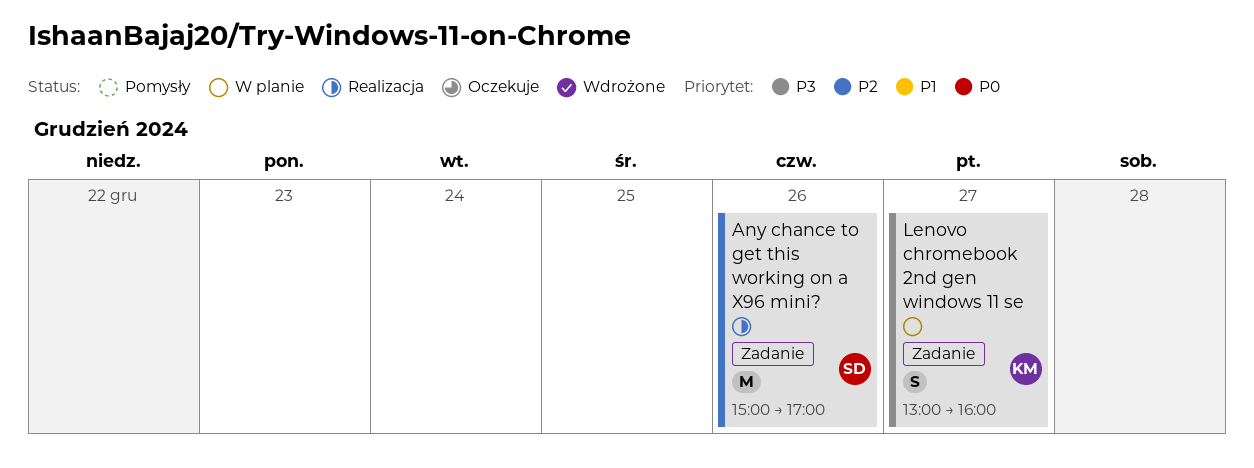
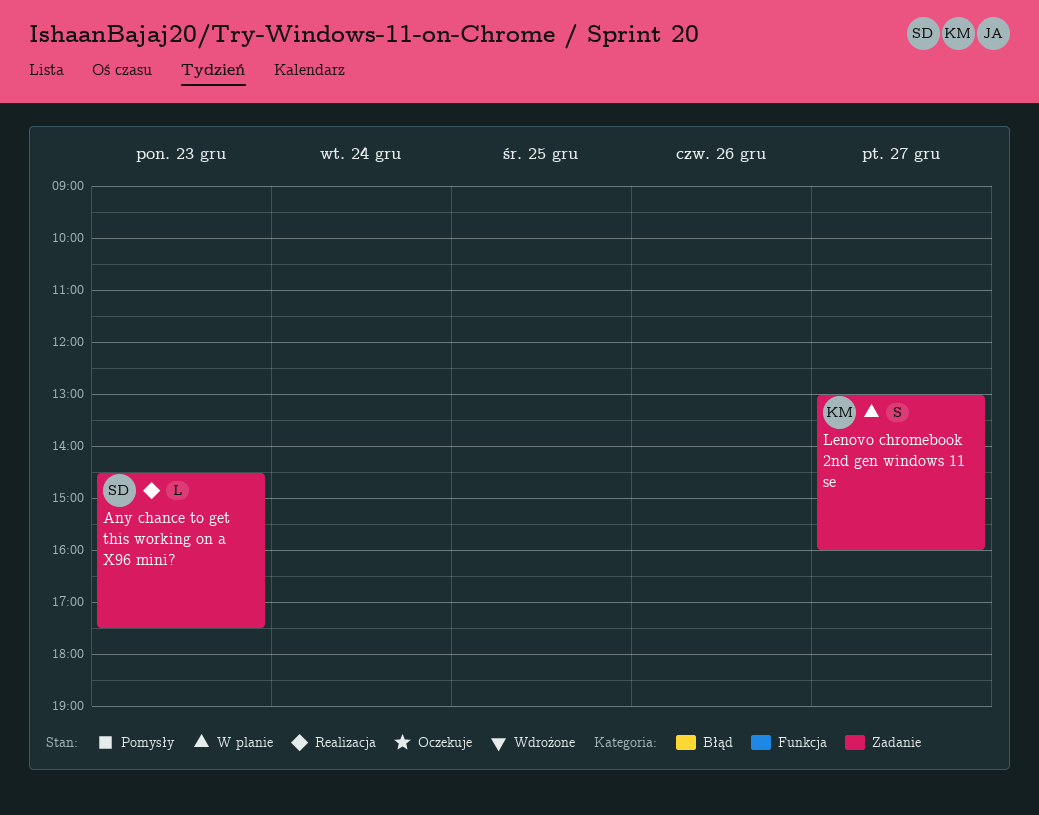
Any chance to get this working on a X96 mini?, estimate: M -> L
Any chance to get this working on a X96 mini?, day: Dec 26 -> Dec 23
Any chance to get this working on a X96 mini?, begins: 15:00 -> 14:30
Any chance to get this working on a X96 mini?, ends: 17:00 -> 17:30

